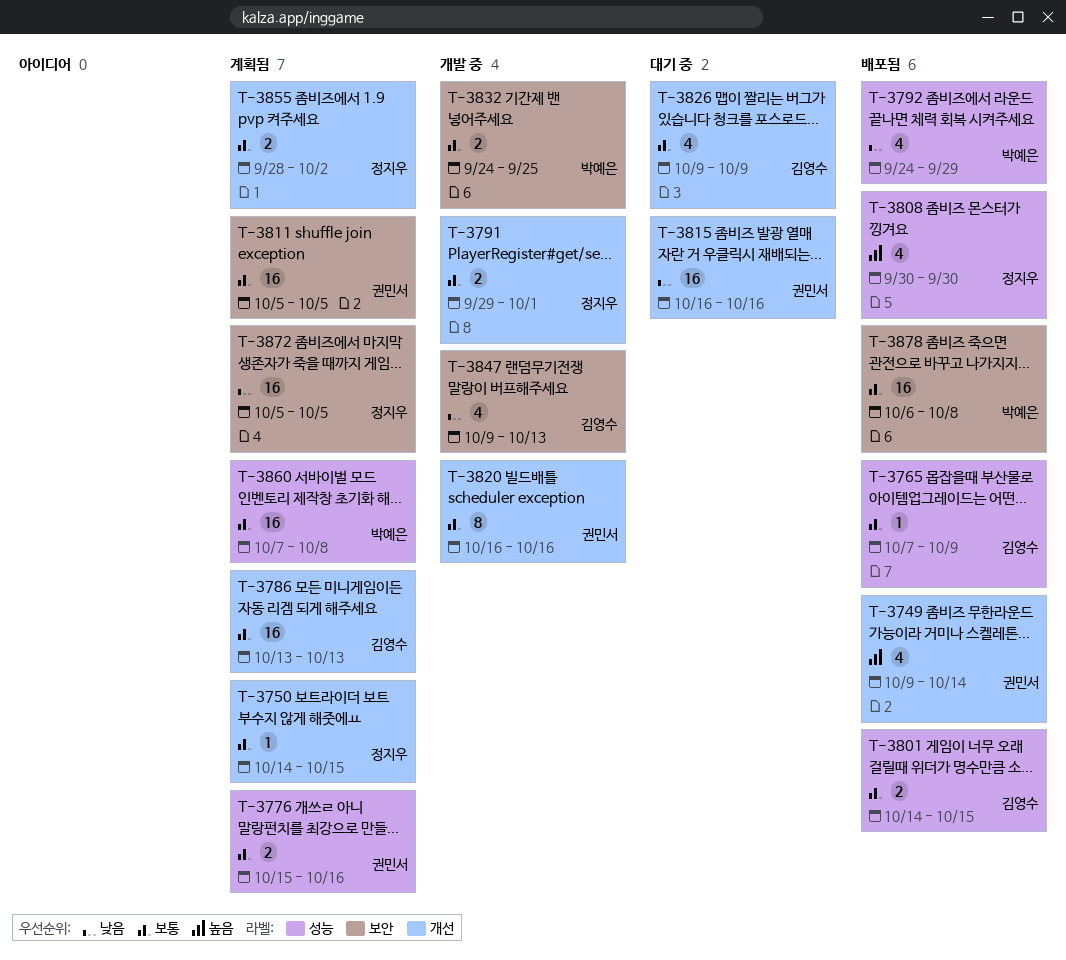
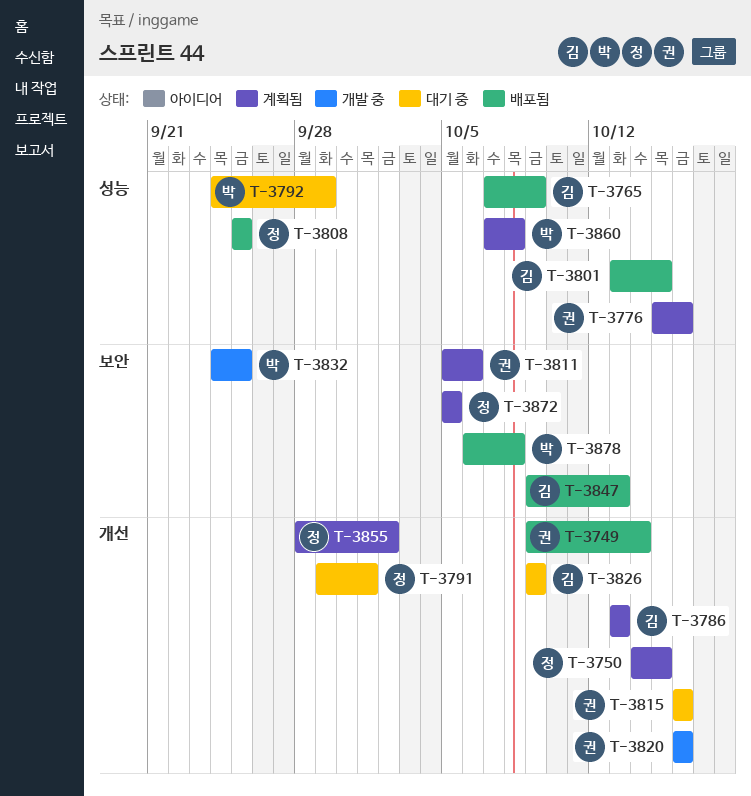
T-3791, status: 개발 중 -> 대기 중
T-3792, status: 배포됨 -> 대기 중
T-3801, start: Oct 14 -> Oct 13
T-3808, start: Sep 30 -> Sep 25
T-3808, due: Sep 30 -> Sep 25
T-3811, due: Oct 5 -> Oct 6
T-3847, status: 개발 중 -> 배포됨

